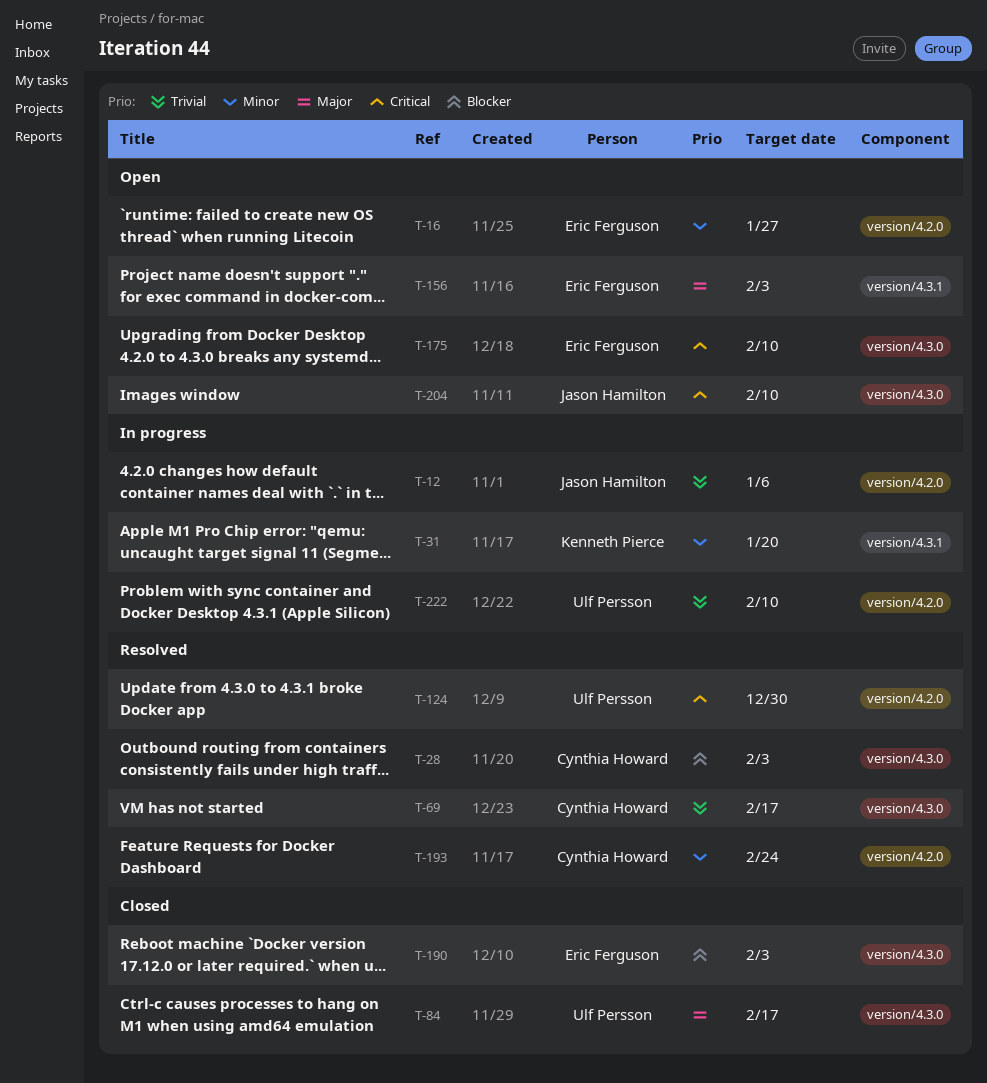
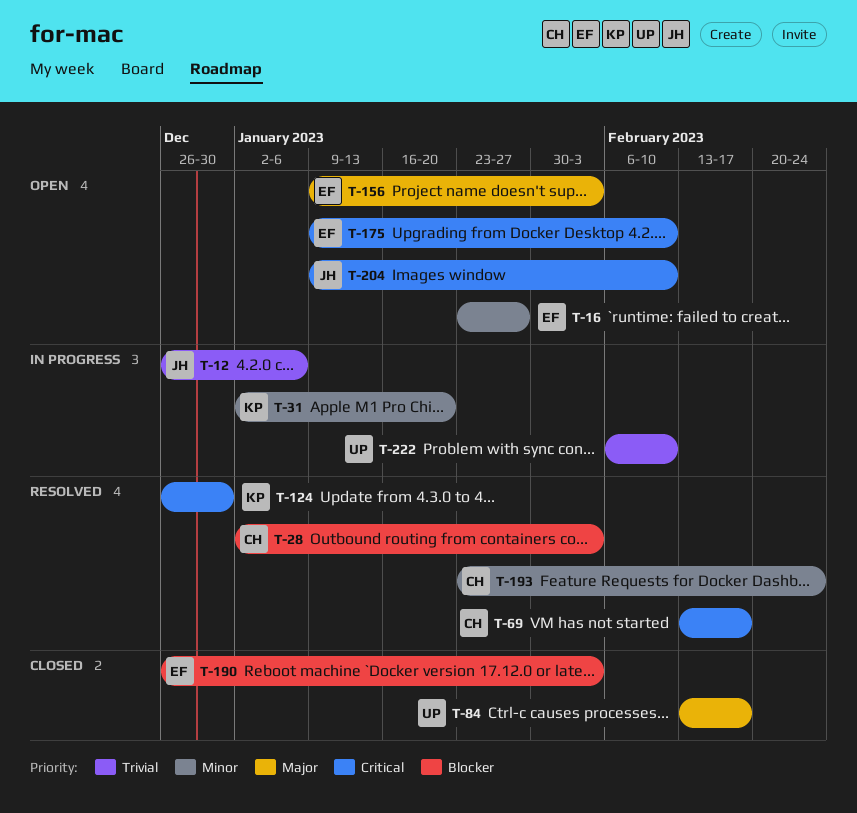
T-69, priority: Trivial -> Critical
T-124, owner: Ulf Persson -> Kenneth Pierce

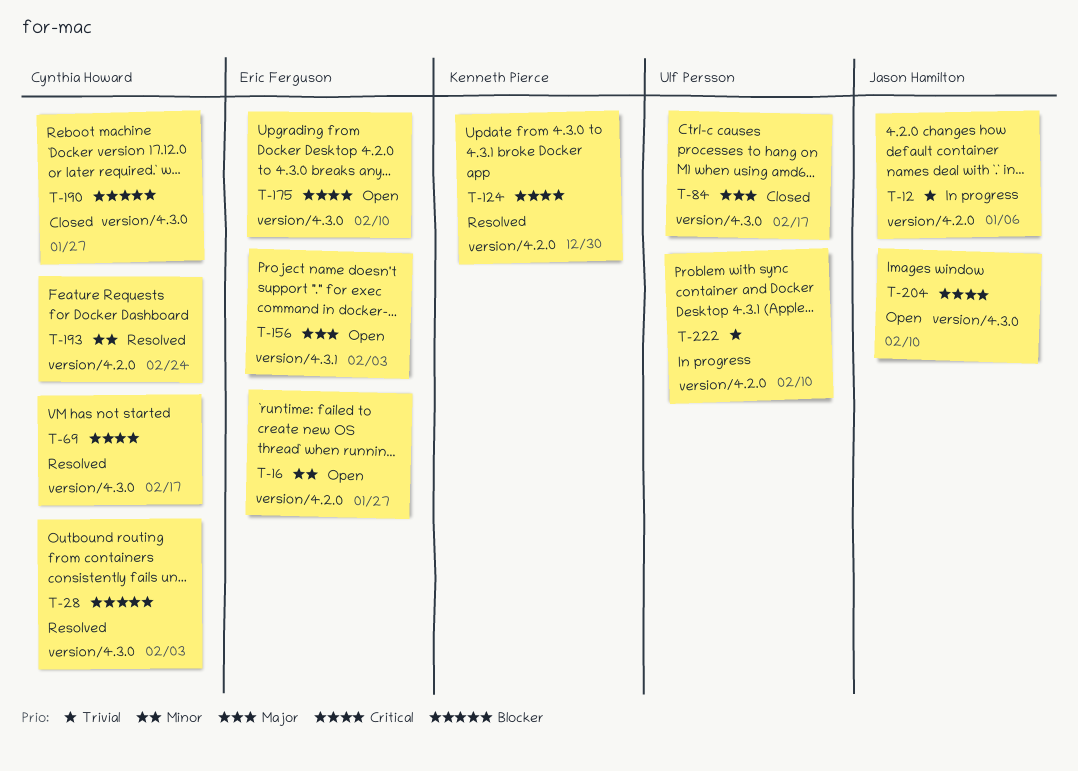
T-31: present -> none
T-190, owner: Eric Ferguson -> Cynthia Howard
T-190, due: Feb 3 -> Jan 27

